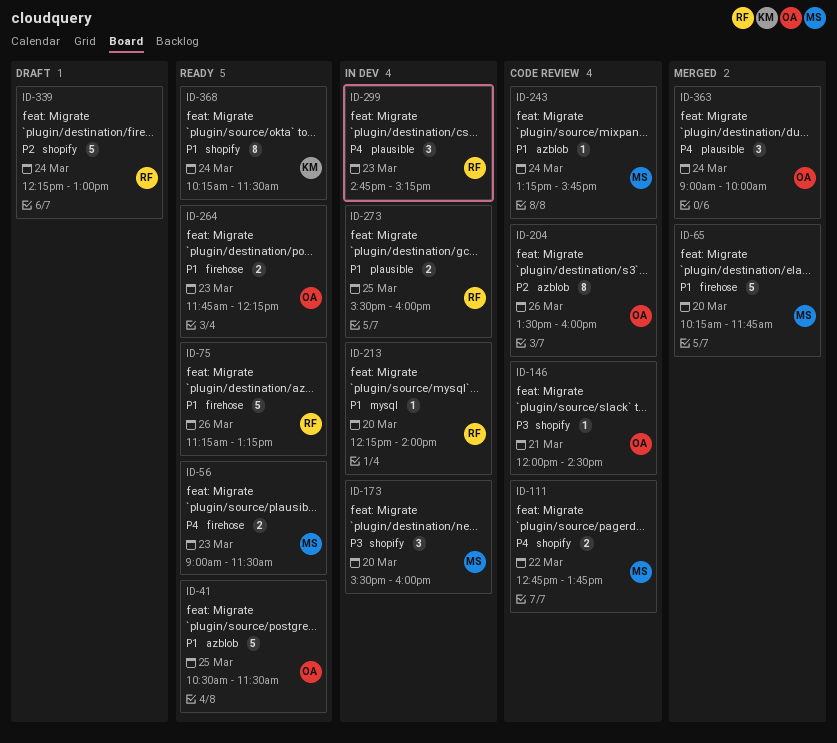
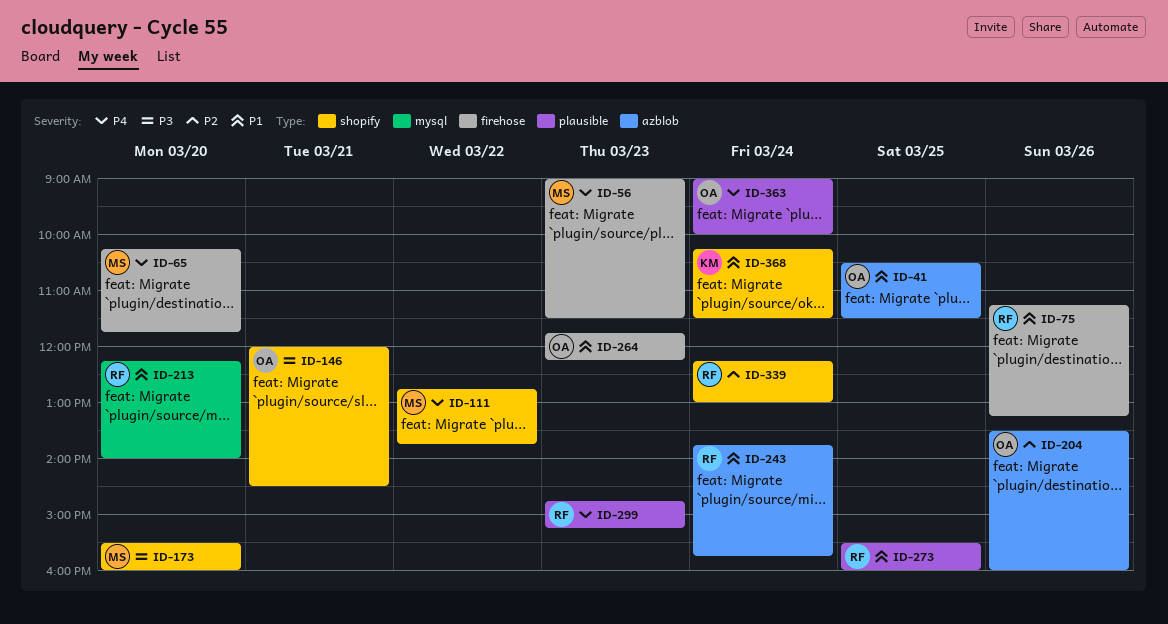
ID-65, priority: P1 -> P4
ID-243, owner: MS -> RF
ID-243, begins: 13:15 -> 13:45

